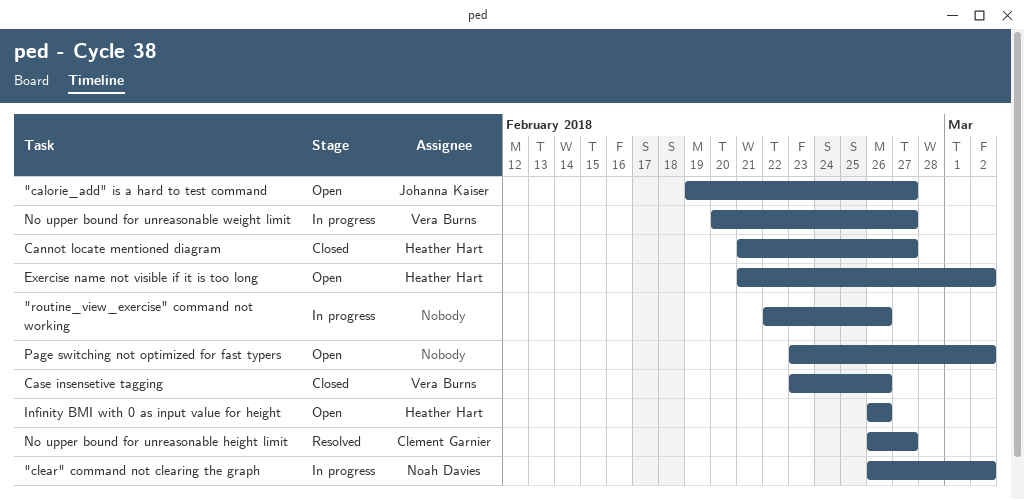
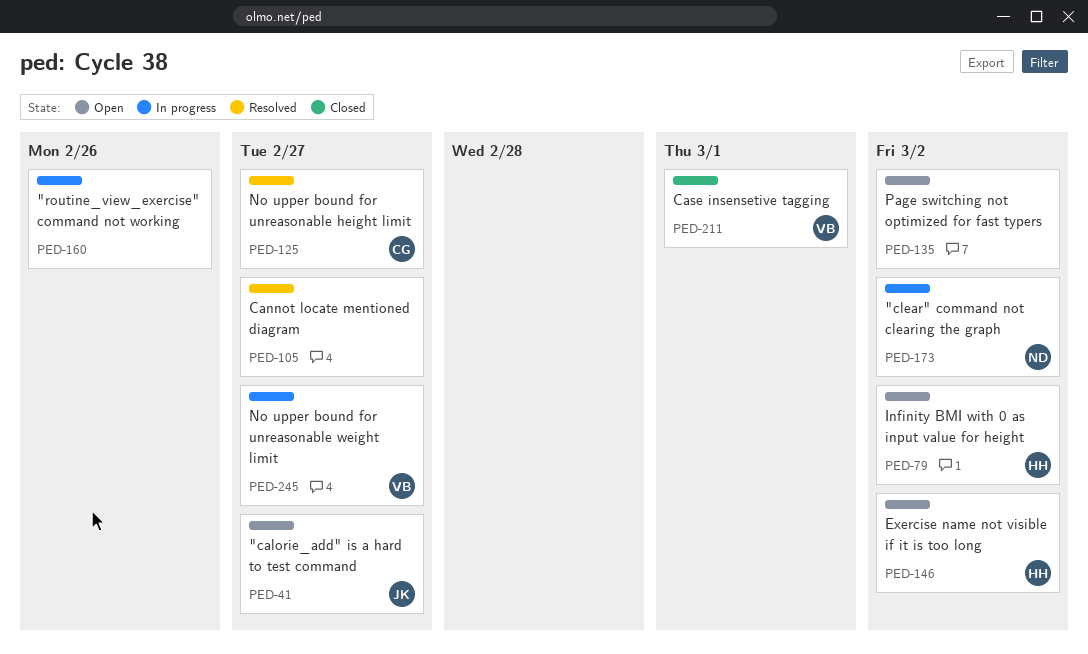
Cannot locate mentioned diagram, status: Closed -> Resolved
Cannot locate mentioned diagram, owner: Heather Hart -> none
Case insensetive tagging, due: Feb 26 -> Mar 1
Infinity BMI with 0 as input value for height, due: Feb 26 -> Mar 2

